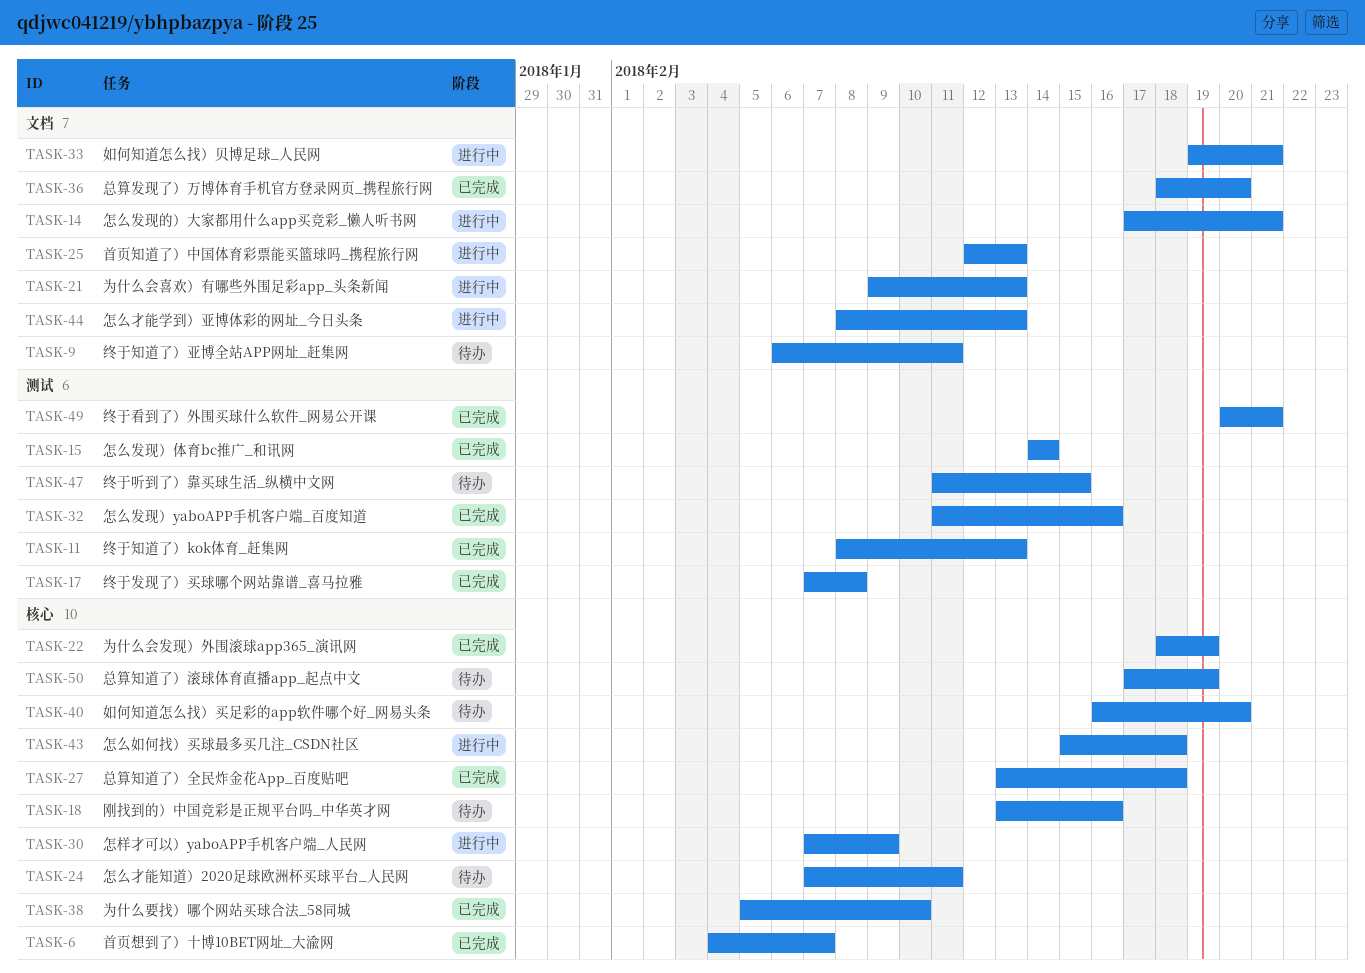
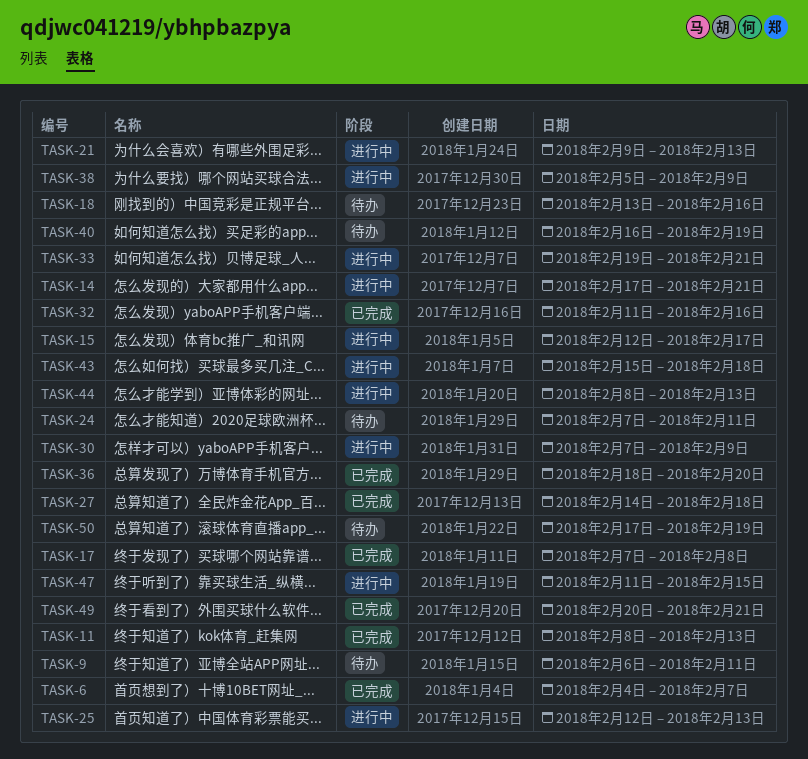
TASK-15, status: 已完成 -> 进行中
TASK-15, start: Feb 14 -> Feb 12
TASK-15, due: Feb 14 -> Feb 17
TASK-22: present -> none
TASK-27, start: Feb 13 -> Feb 14
TASK-38, status: 已完成 -> 进行中
TASK-38, due: Feb 10 -> Feb 9
TASK-40, due: Feb 20 -> Feb 19
TASK-47, status: 待办 -> 进行中

